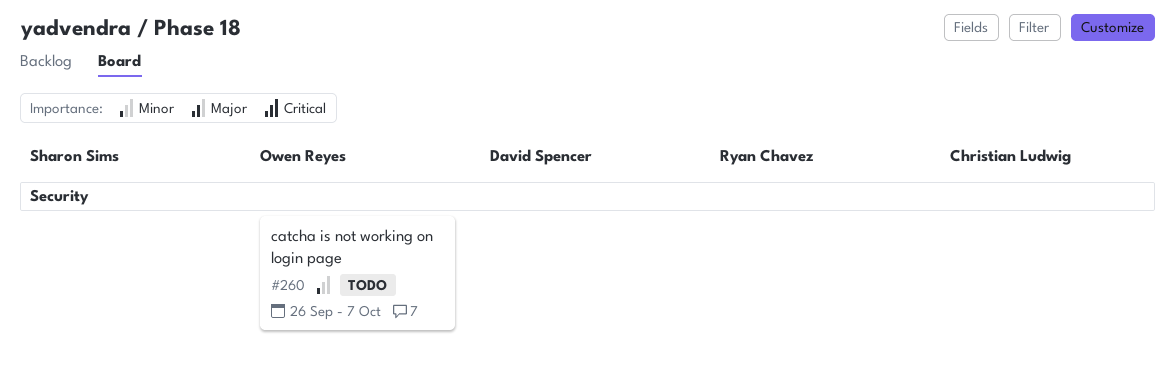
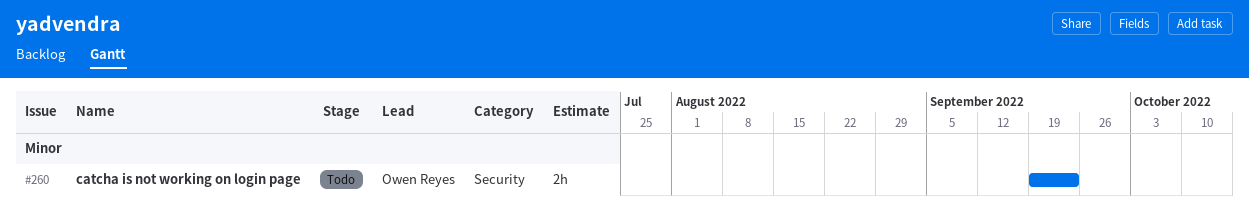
#260, start: Sep 26 -> Sep 19
#260, due: Oct 7 -> Sep 23

